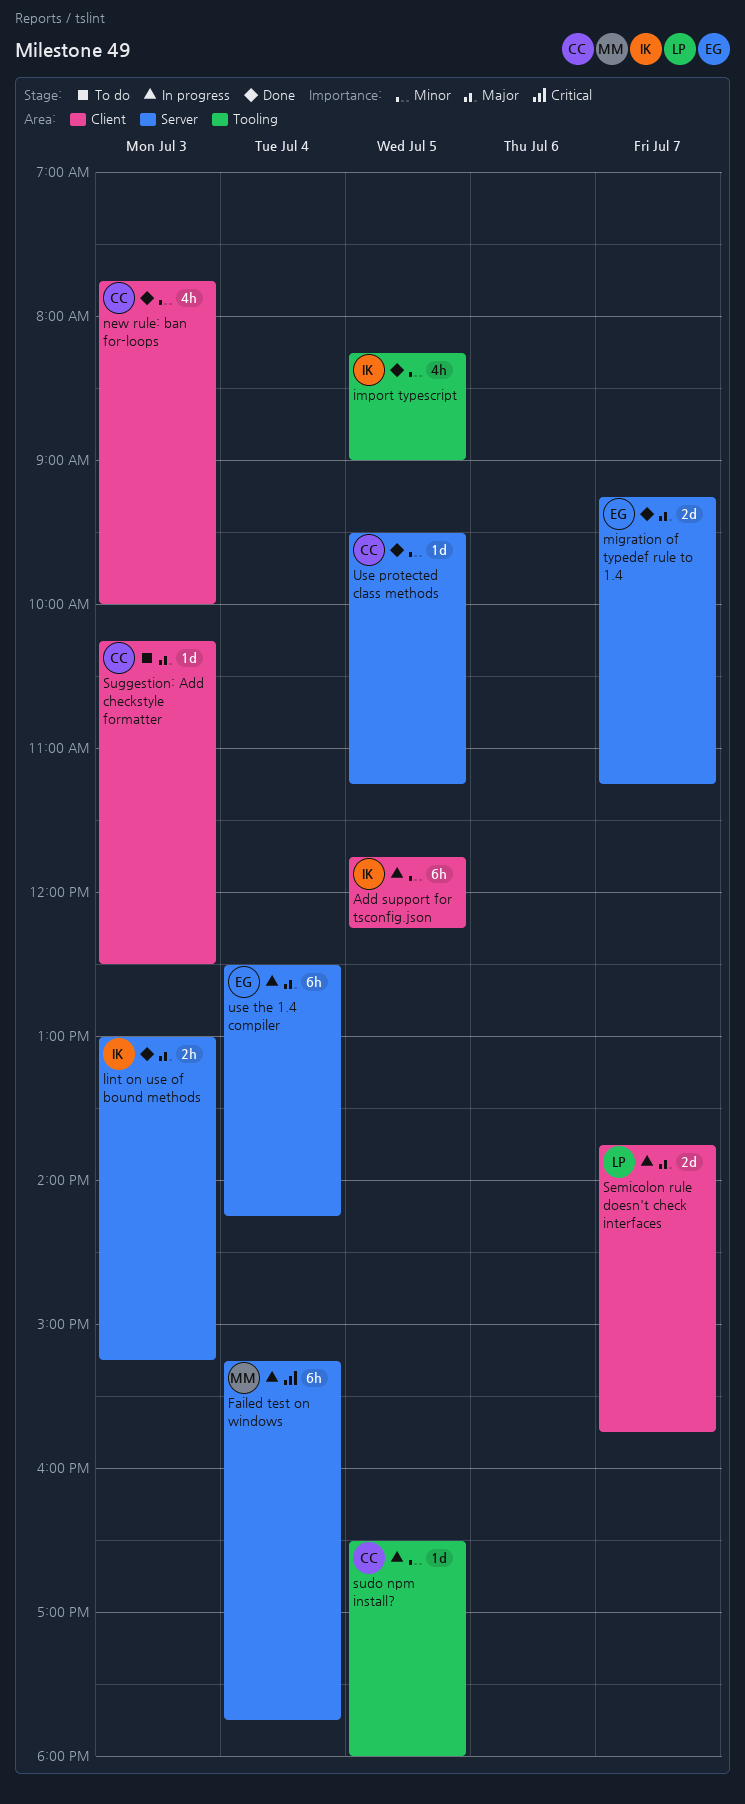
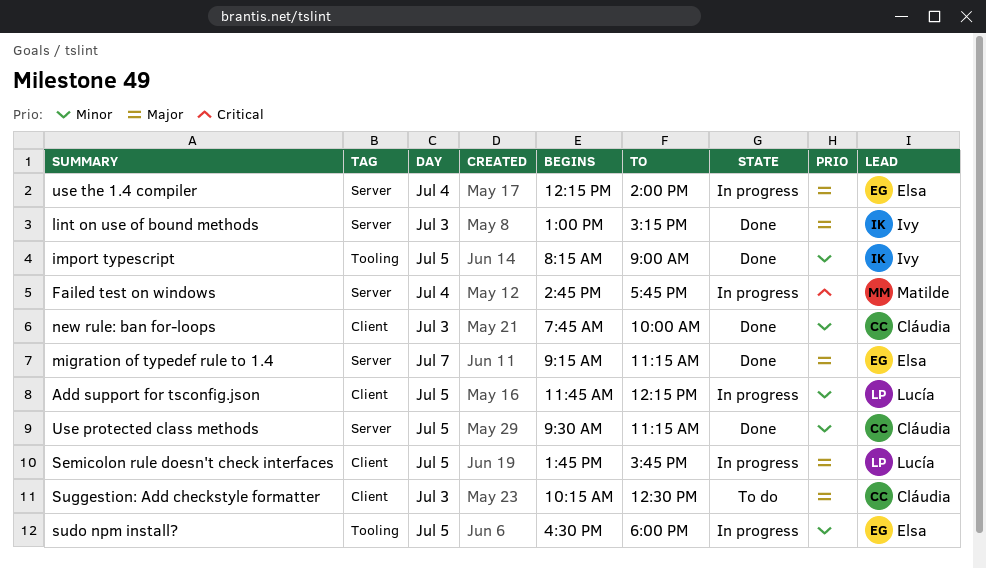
Add support for tsconfig.json, owner: Ivy -> Lucía
Failed test on windows, begins: 15:15 -> 14:45
Semicolon rule doesn't check interfaces, day: Jul 7 -> Jul 5
sudo npm install?, owner: Cláudia -> Elsa
use the 1.4 compiler, begins: 12:30 -> 12:15
use the 1.4 compiler, ends: 14:15 -> 14:00

